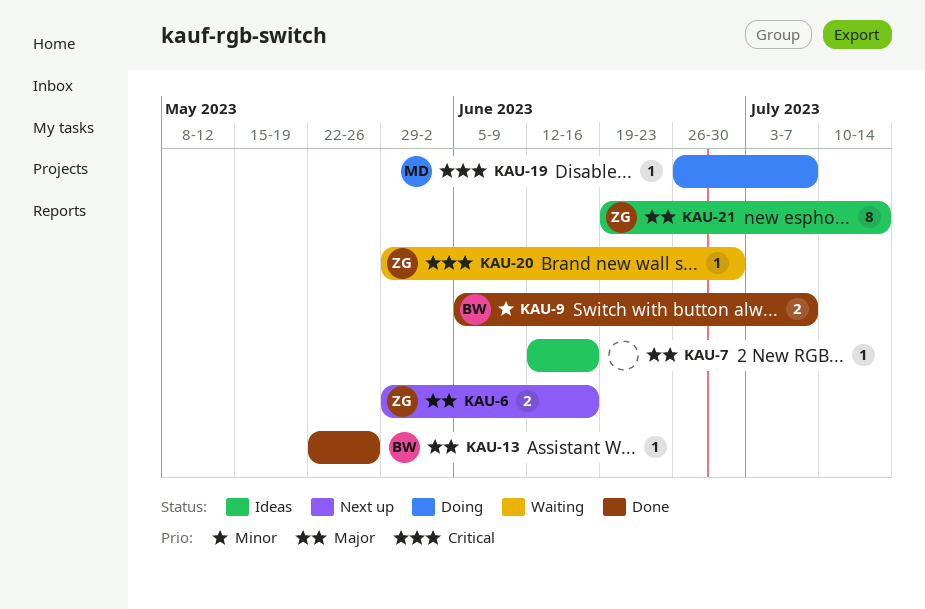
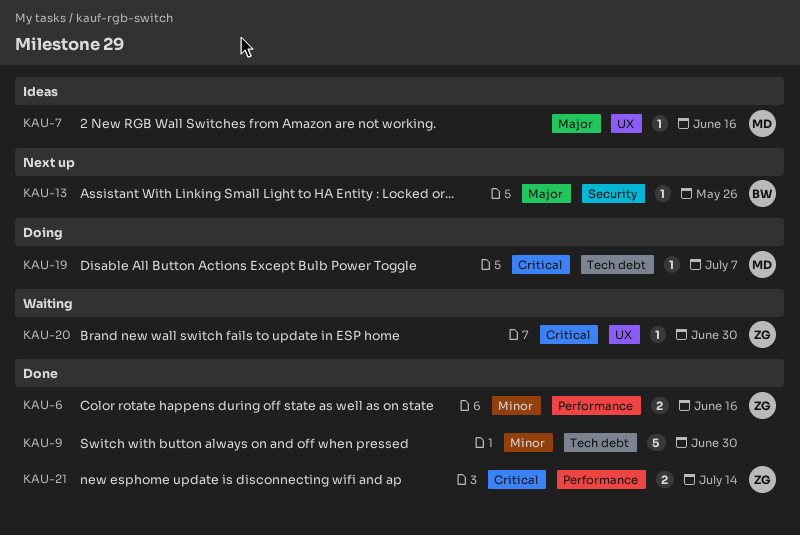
KAU-6, status: Next up -> Done
KAU-6, priority: Major -> Minor
KAU-7, owner: none -> MD
KAU-9, owner: BW -> none
KAU-9, estimate: 2 -> 5
KAU-9, due: Jul 7 -> Jun 30
KAU-13, status: Done -> Next up
KAU-21, status: Ideas -> Done
KAU-21, priority: Major -> Critical
KAU-21, estimate: 8 -> 2

